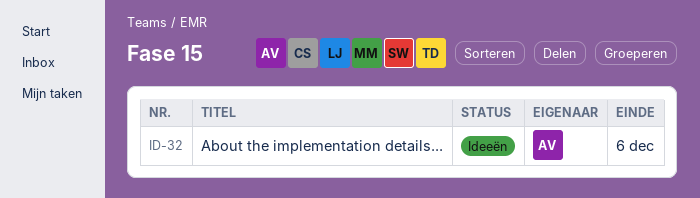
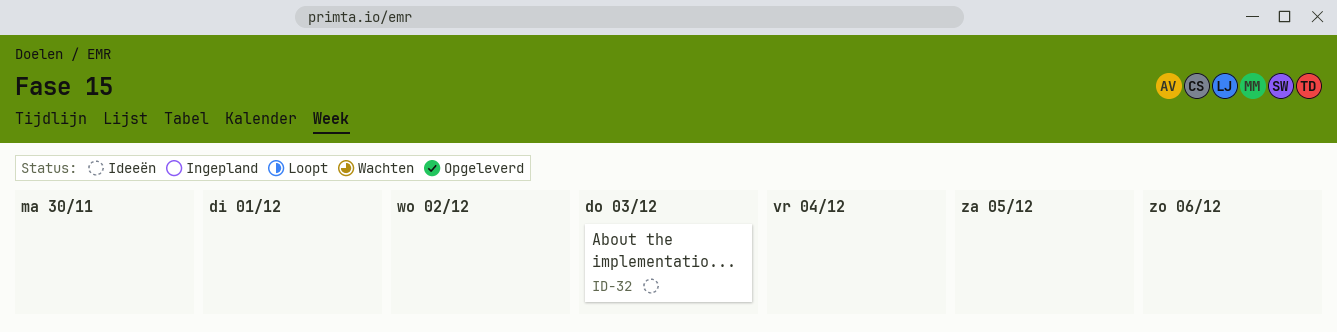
ID-32, due: Dec 6 -> Dec 3

